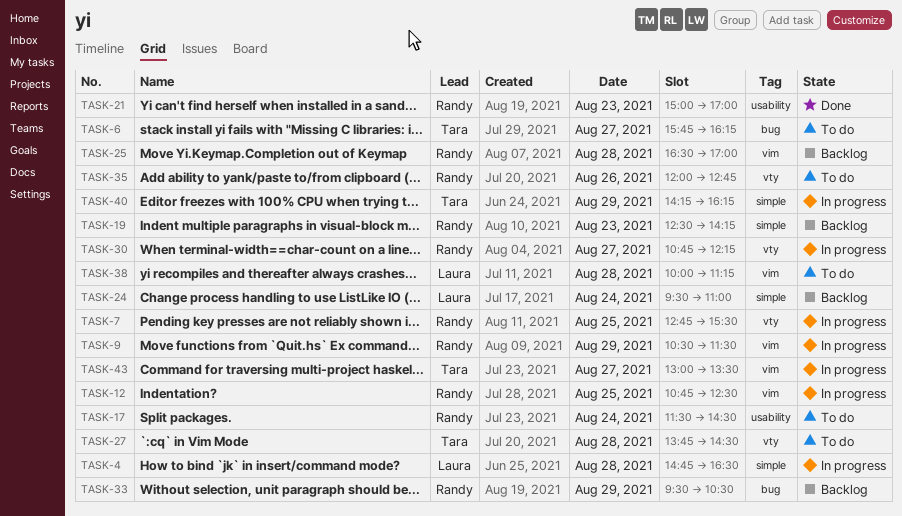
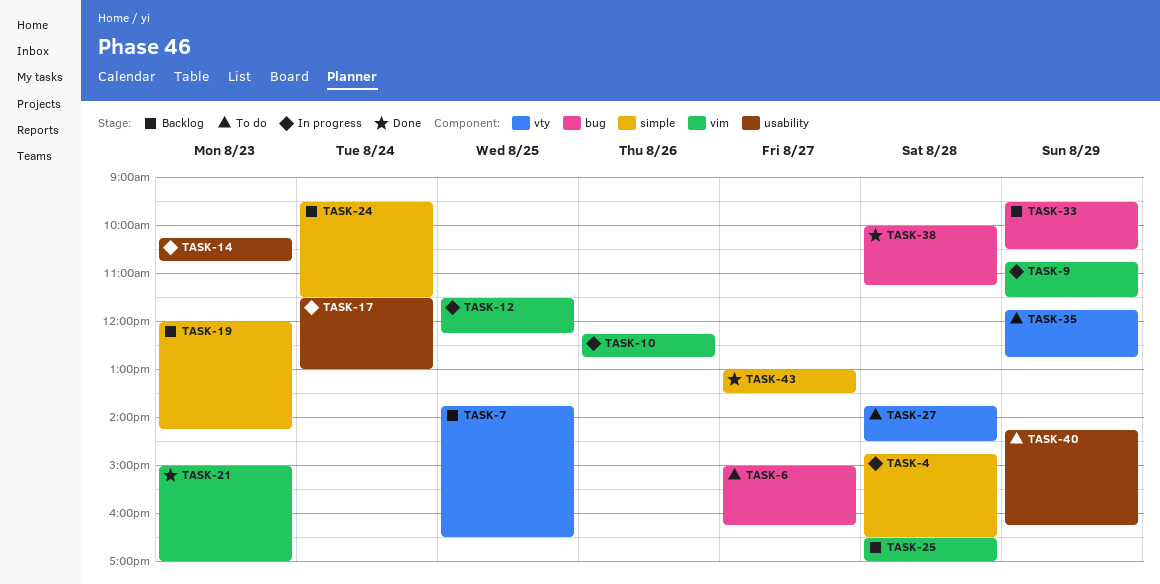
TASK-6, begins: 15:45 -> 15:00
TASK-7, status: In progress -> Backlog
TASK-7, begins: 12:45 -> 13:45
TASK-7, ends: 15:30 -> 16:30
TASK-9, begins: 10:30 -> 10:45
TASK-10: none -> present
TASK-12, begins: 10:45 -> 11:30
TASK-12, ends: 12:30 -> 12:15
TASK-14: none -> present
TASK-17, status: To do -> In progress
TASK-17, ends: 14:30 -> 13:00
TASK-19, begins: 12:30 -> 12:00
TASK-21, label: usability -> vim
TASK-24, ends: 11:00 -> 11:30
TASK-30: present -> none
TASK-35, day: Aug 26 -> Aug 29
TASK-35, begins: 12:00 -> 11:45
TASK-38, status: To do -> Done
TASK-38, label: vim -> bug
TASK-40, status: In progress -> To do
TASK-40, label: simple -> usability
TASK-43, status: In progress -> Done
TASK-43, label: vim -> simple

